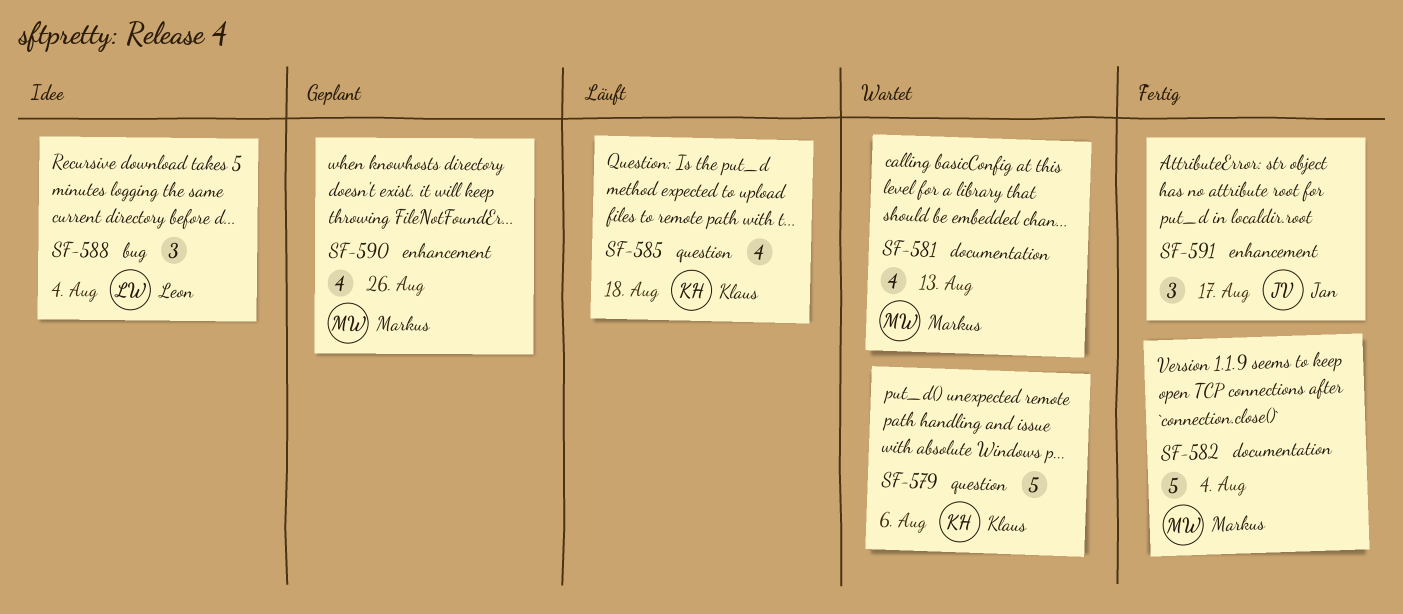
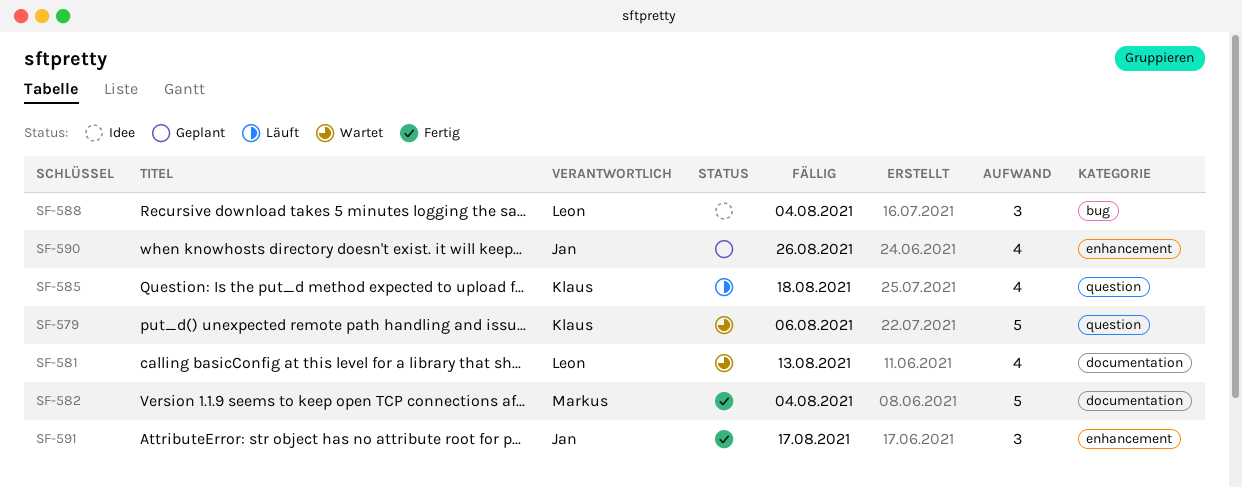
SF-581, owner: Markus -> Leon
SF-590, owner: Markus -> Jan

